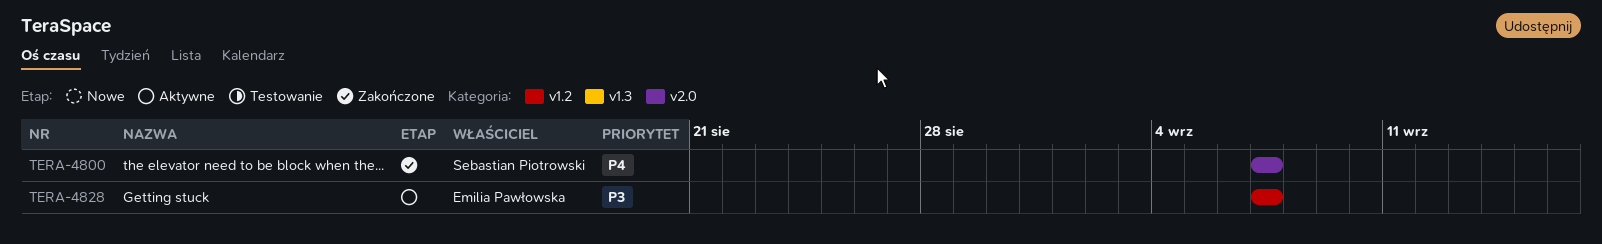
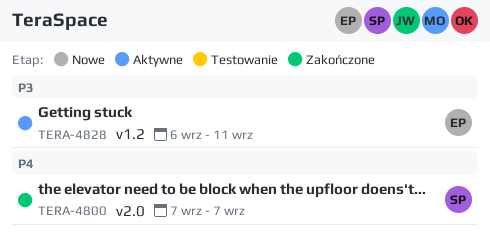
TERA-4828, start: Sep 7 -> Sep 6
TERA-4828, due: Sep 7 -> Sep 11

